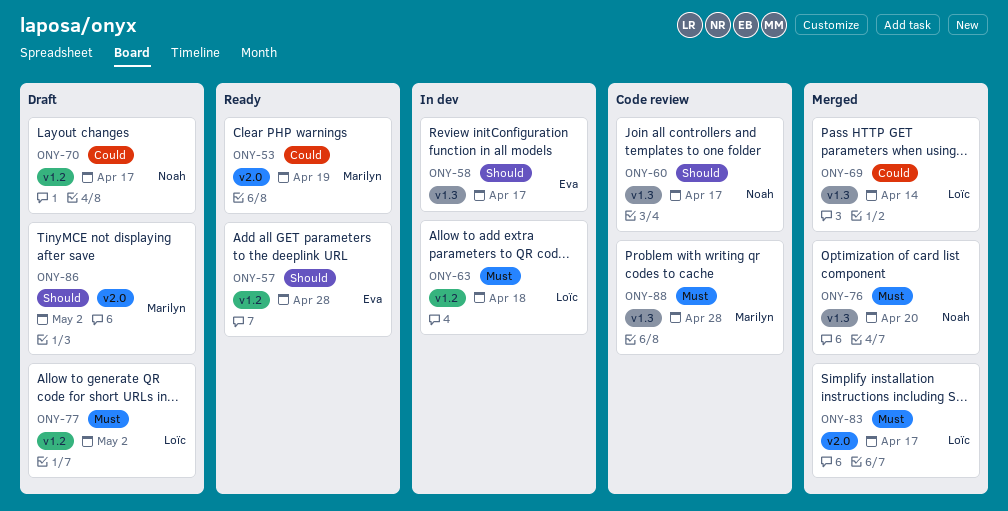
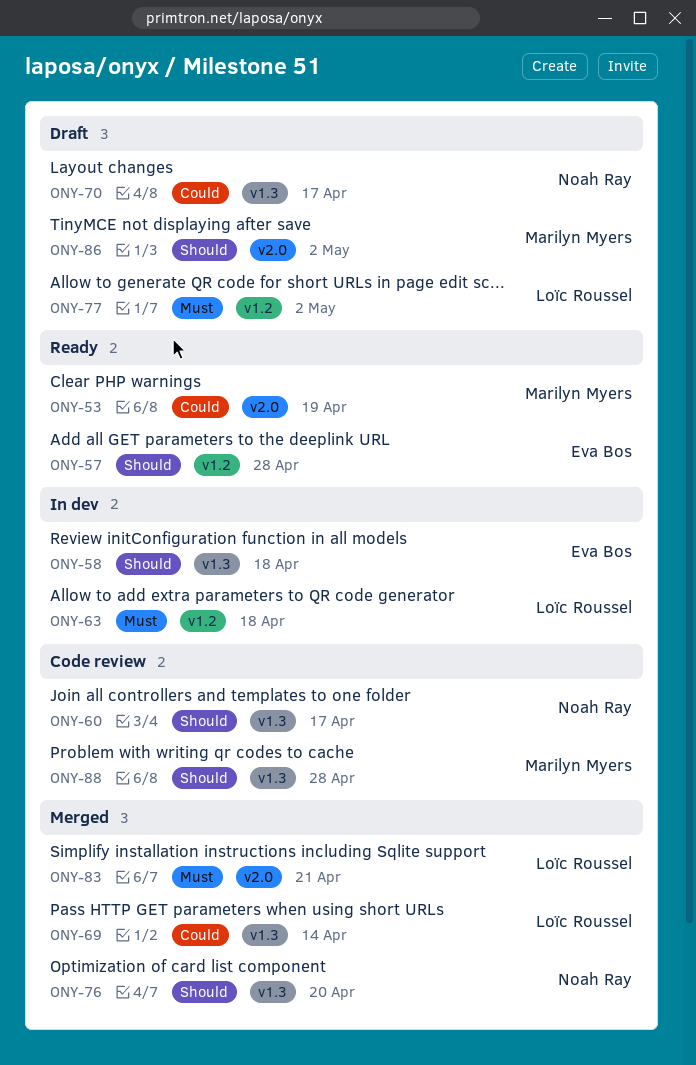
ONY-58, due: Apr 17 -> Apr 18
ONY-70, label: v1.2 -> v1.3
ONY-76, priority: Must -> Should
ONY-83, due: Apr 17 -> Apr 21
ONY-88, priority: Must -> Should

